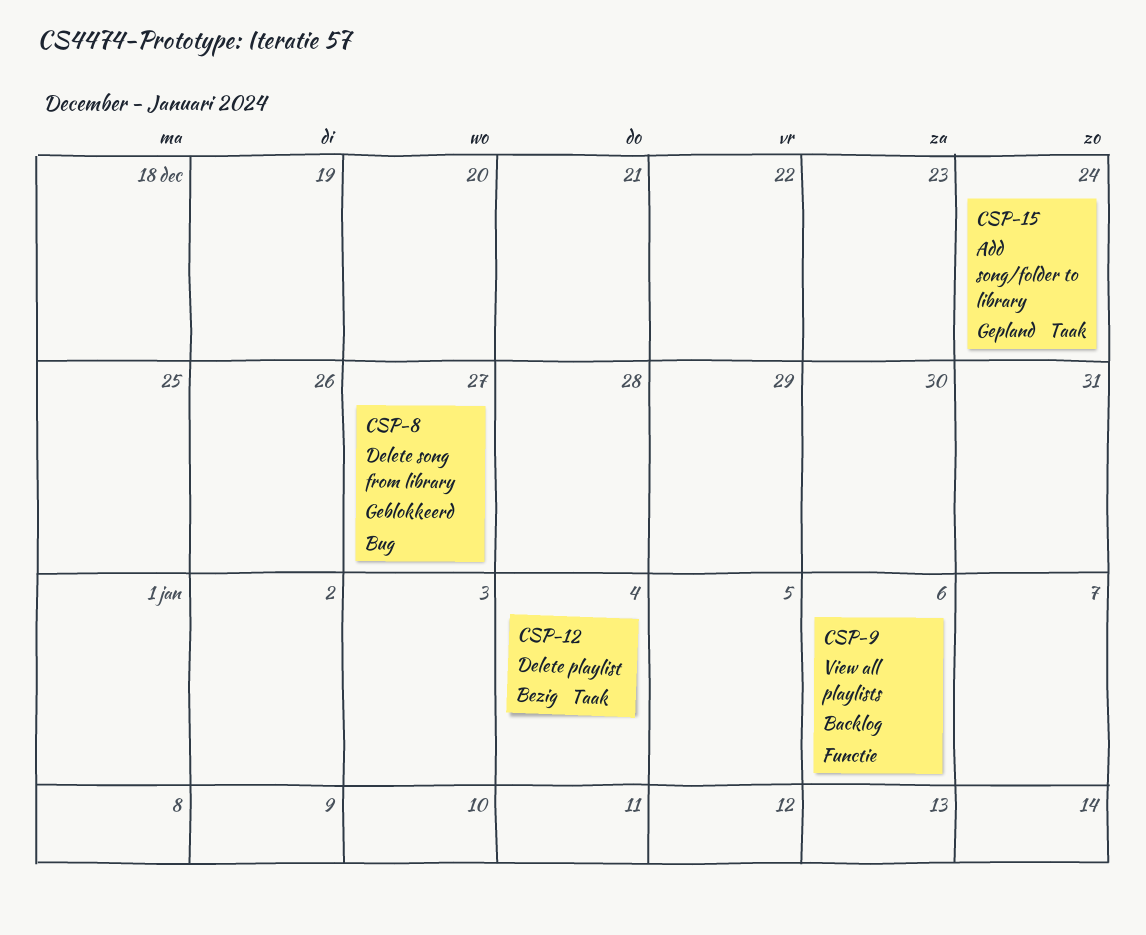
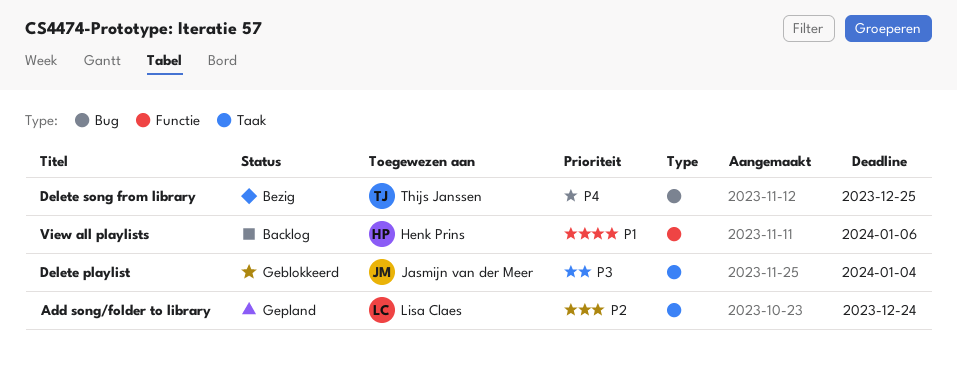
Delete playlist, status: Bezig -> Geblokkeerd
Delete song from library, status: Geblokkeerd -> Bezig
Delete song from library, due: Dec 27 -> Dec 25

